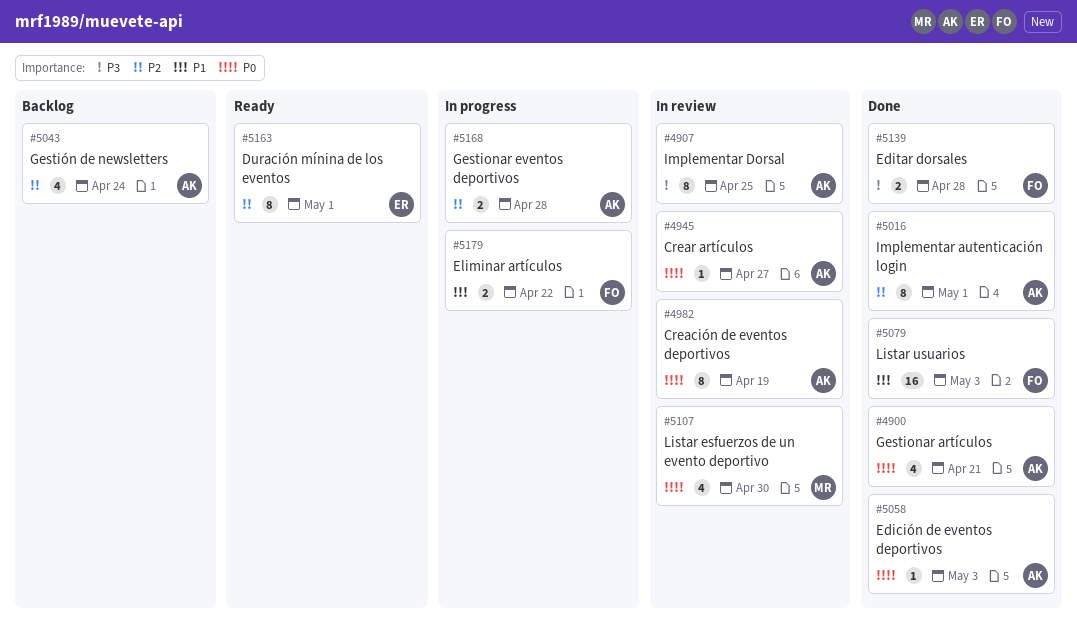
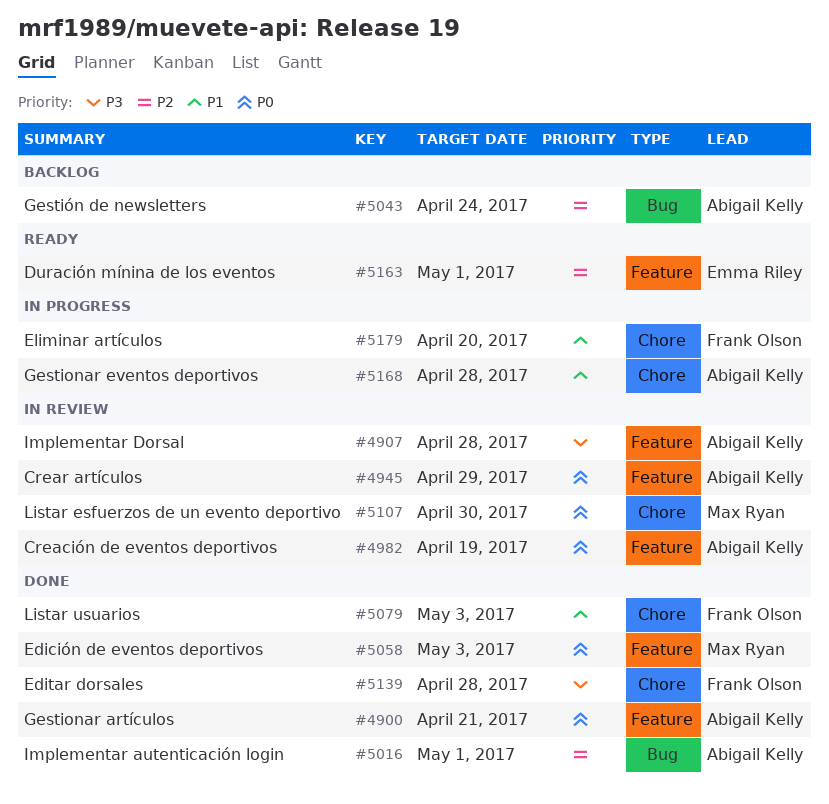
#4907, due: Apr 25 -> Apr 28
#4945, due: Apr 27 -> Apr 29
#5058, owner: Abigail Kelly -> Max Ryan
#5168, priority: P2 -> P1
#5179, due: Apr 22 -> Apr 20

